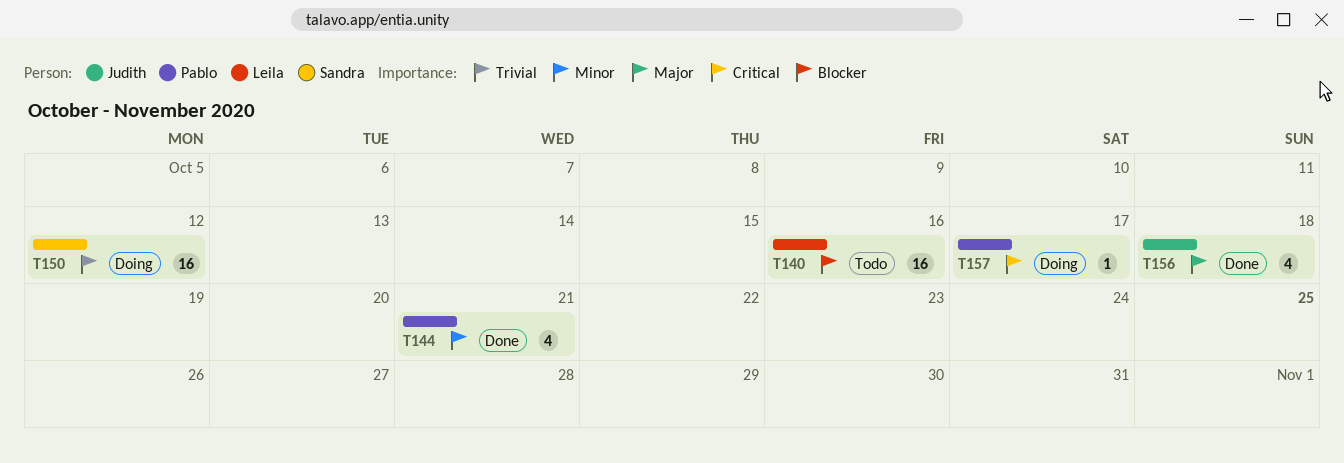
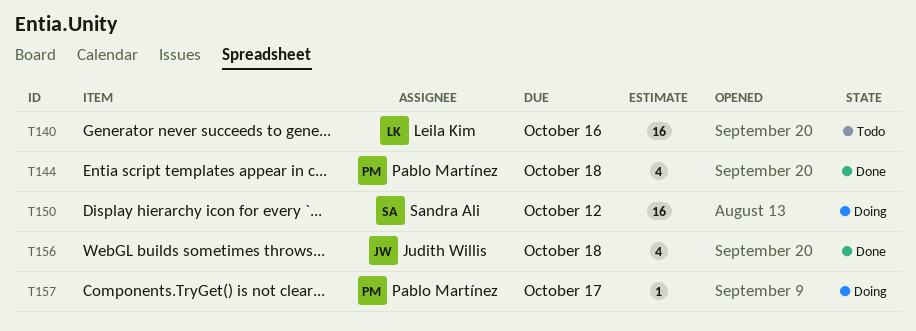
T144, due: Oct 21 -> Oct 18

